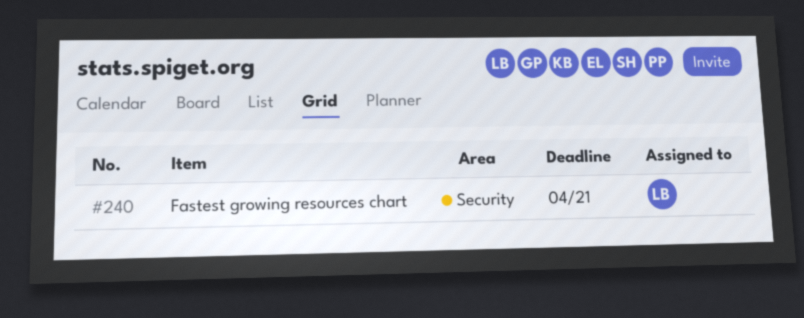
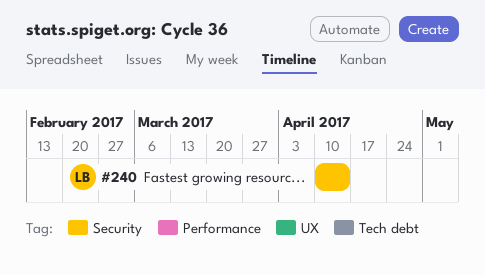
#240, due: Apr 21 -> Apr 14

